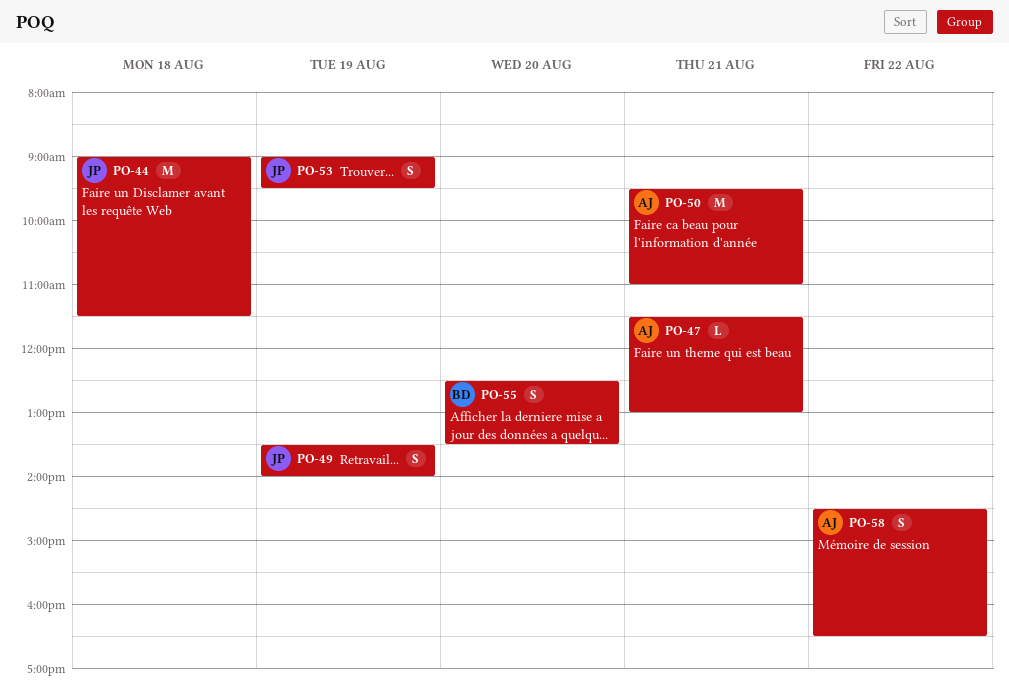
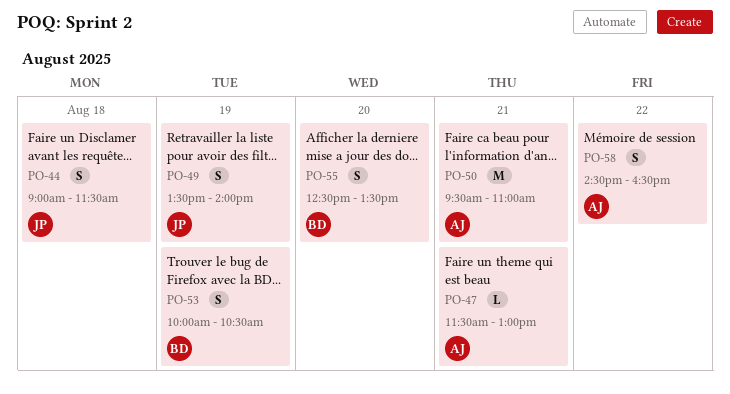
PO-44, estimate: M -> S
PO-53, owner: JP -> BD
PO-53, begins: 09:00 -> 10:00
PO-53, ends: 09:30 -> 10:30

